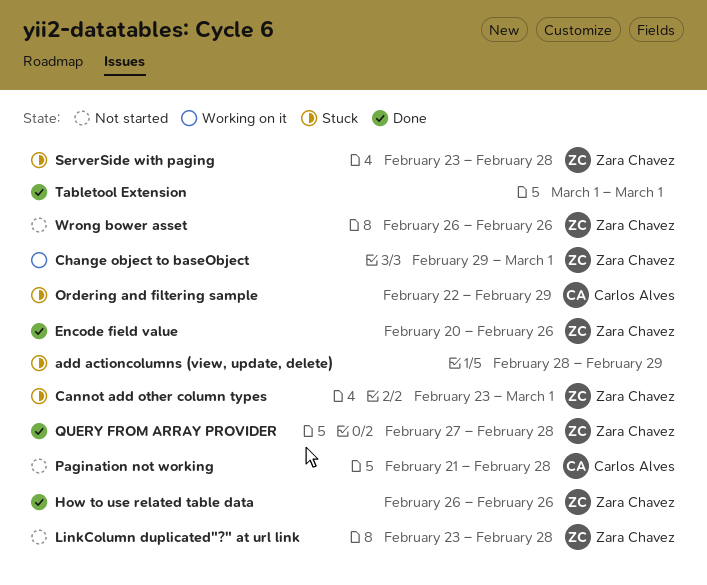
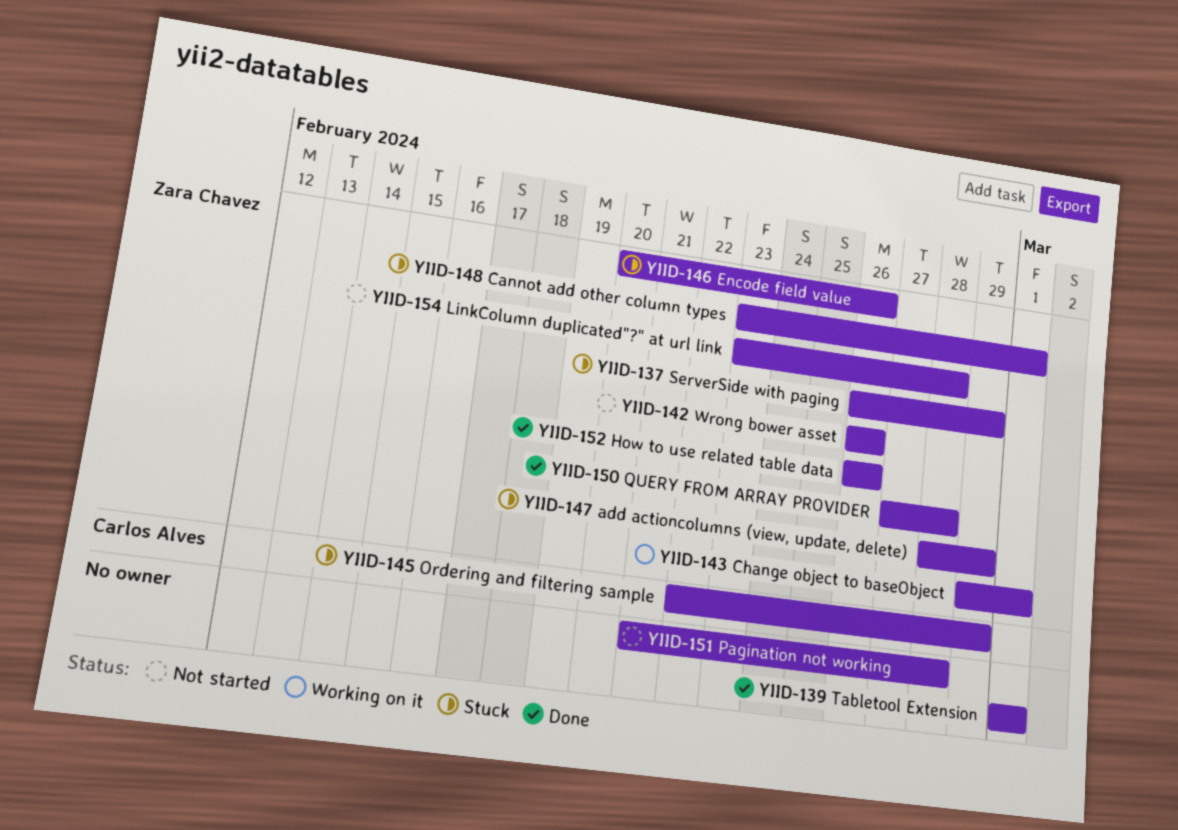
add actioncolumns (view, update, delete), owner: none -> Zara Chavez
Encode field value, status: Done -> Stuck
Pagination not working, owner: Carlos Alves -> none
ServerSide with paging, start: Feb 23 -> Feb 26
ServerSide with paging, due: Feb 28 -> Feb 29

